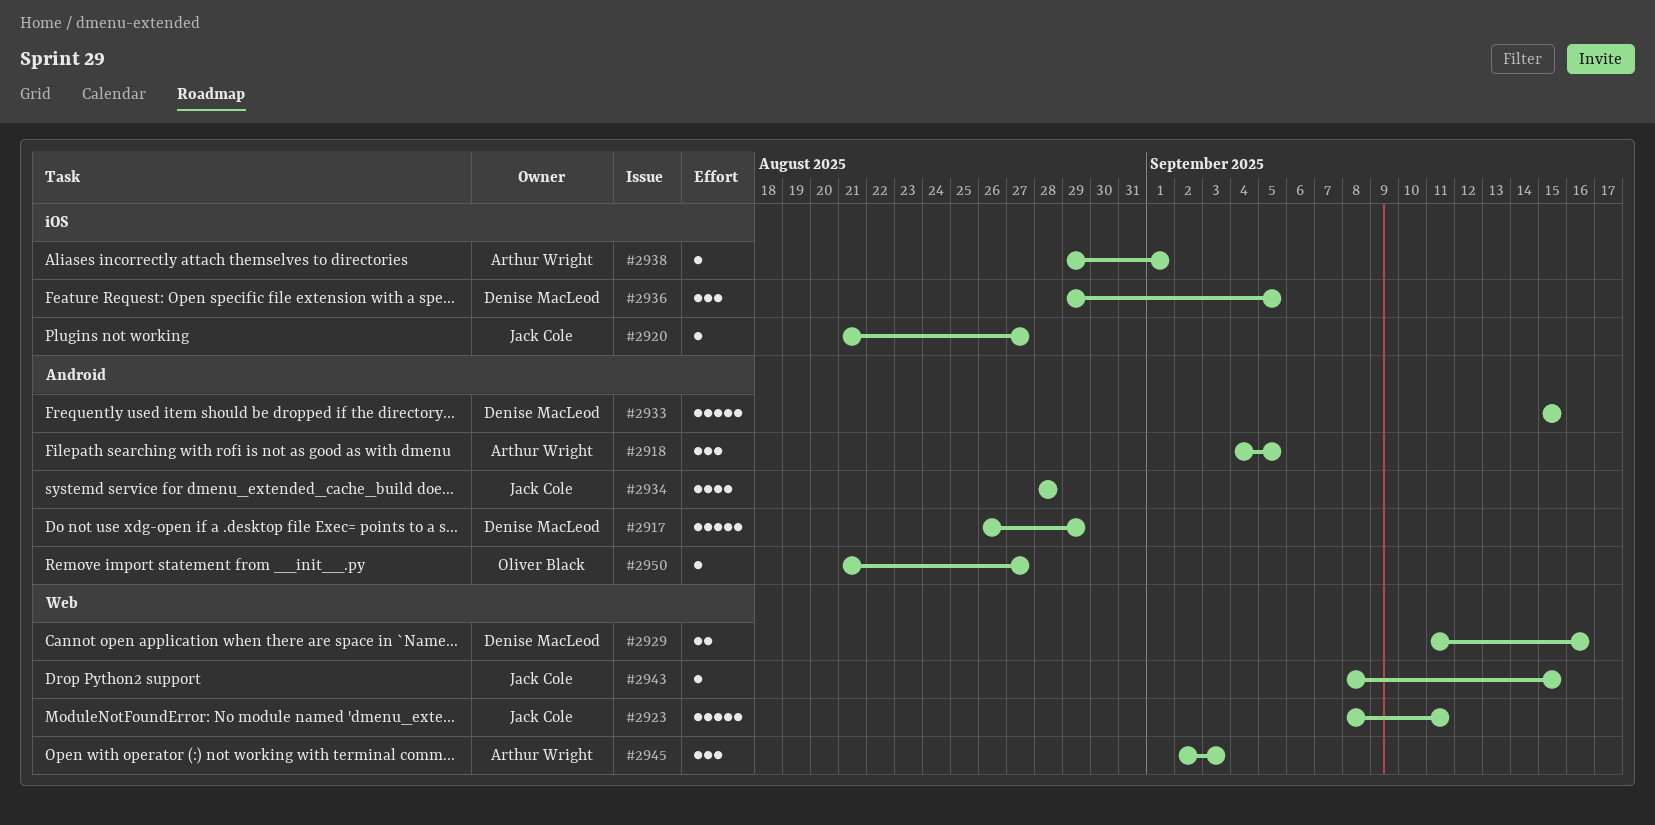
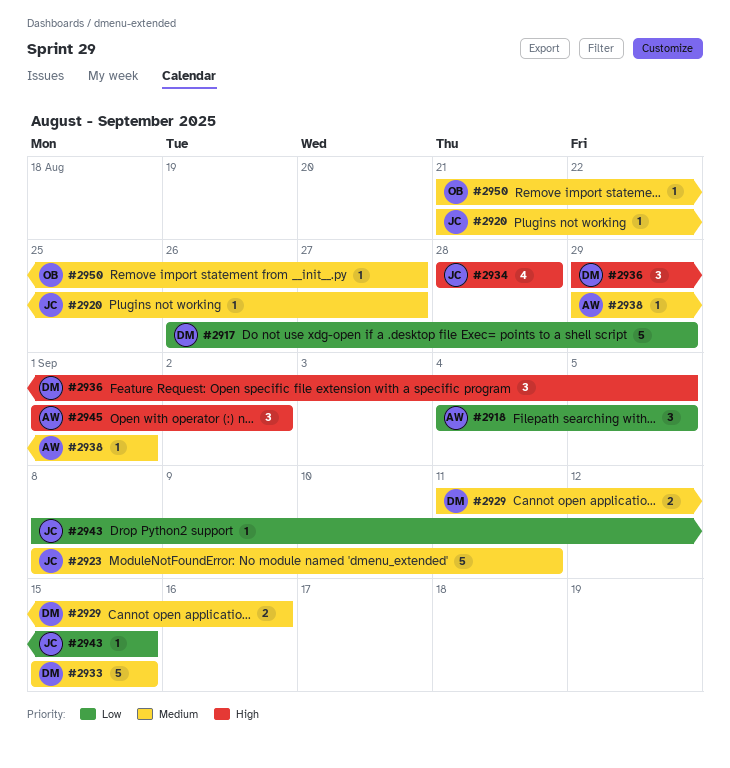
#2945, start: Sep 2 -> Sep 1
#2945, due: Sep 3 -> Sep 2

